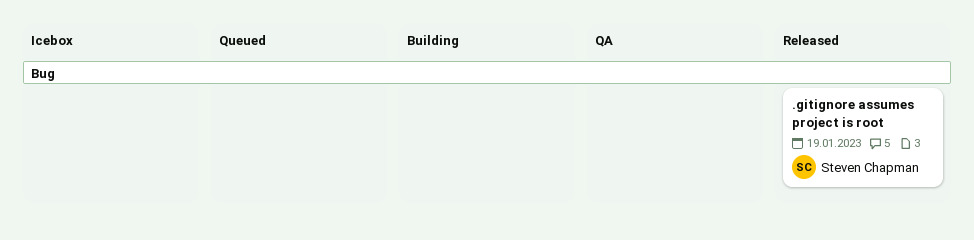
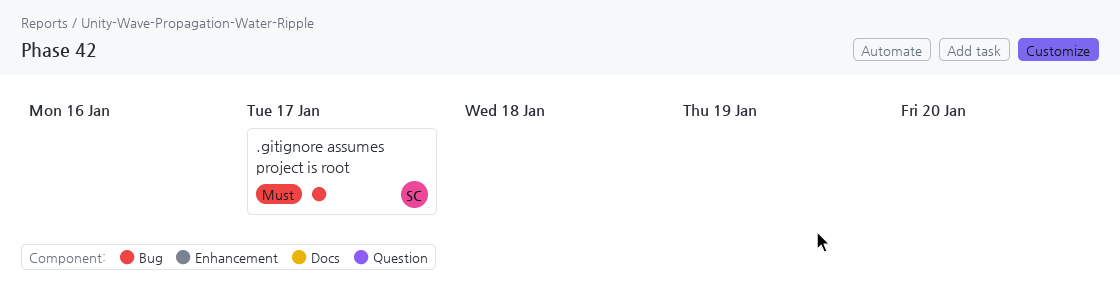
.gitignore assumes project is root, due: Jan 19 -> Jan 17

